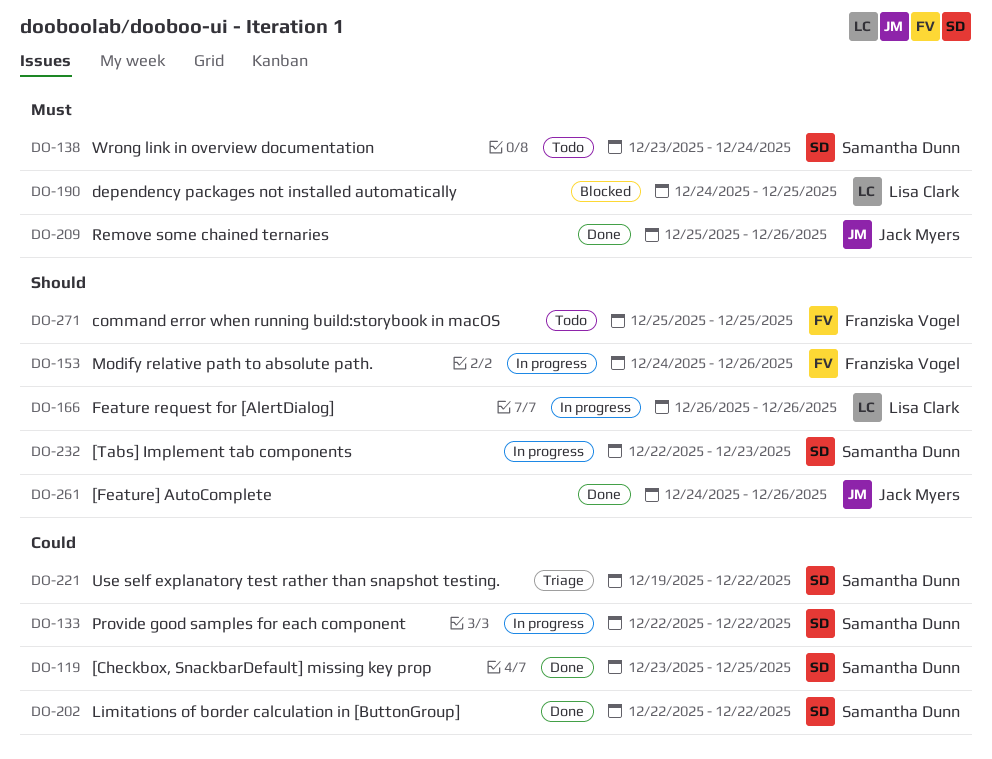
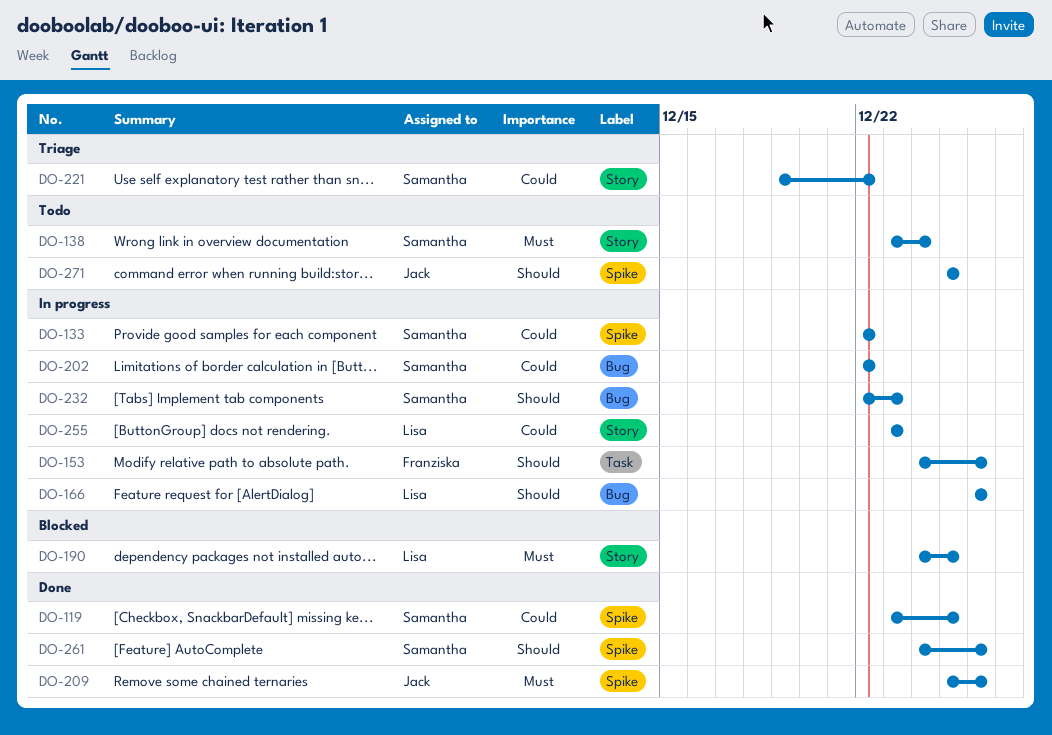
DO-202, status: Done -> In progress
DO-255: none -> present
DO-261, owner: Jack Myers -> Samantha Dunn
DO-271, owner: Franziska Vogel -> Jack Myers

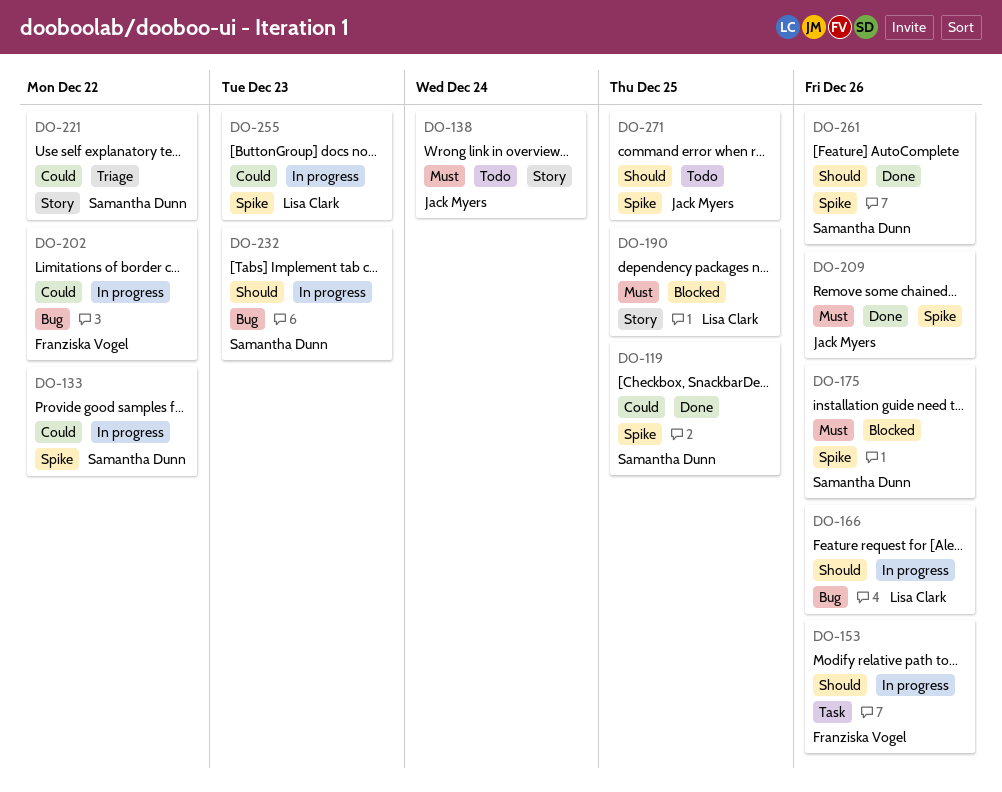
DO-138, owner: Samantha Dunn -> Jack Myers
DO-175: none -> present
DO-202, owner: Samantha Dunn -> Franziska Vogel
DO-255, label: Story -> Spike

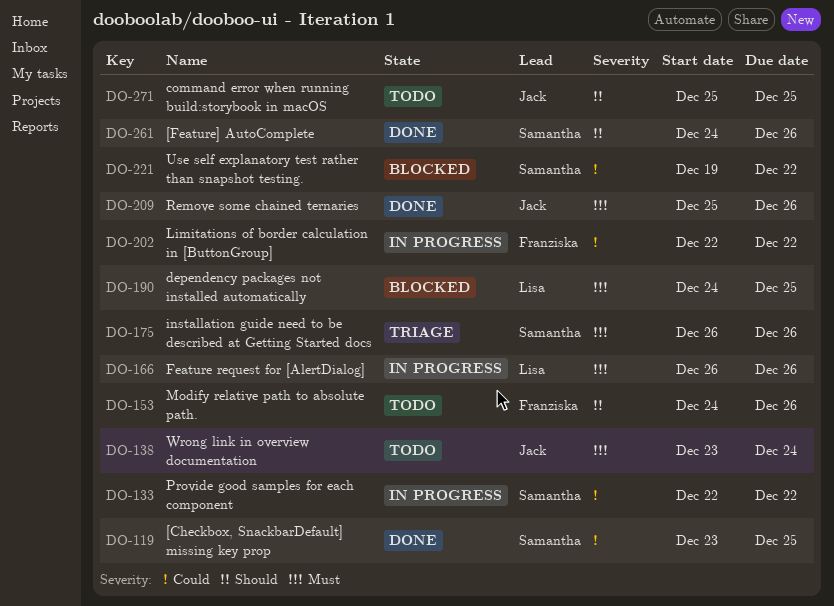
DO-153, status: In progress -> Todo
DO-166, priority: Should -> Must
DO-175, status: Blocked -> Triage
DO-221, status: Triage -> Blocked
DO-232: present -> none
DO-255: present -> none

